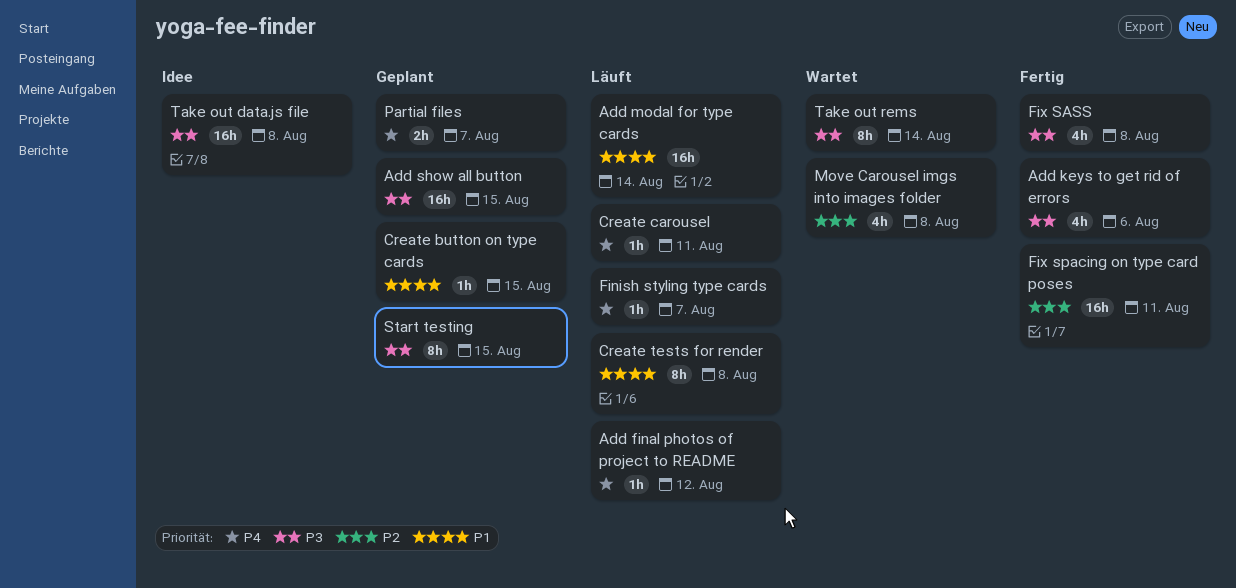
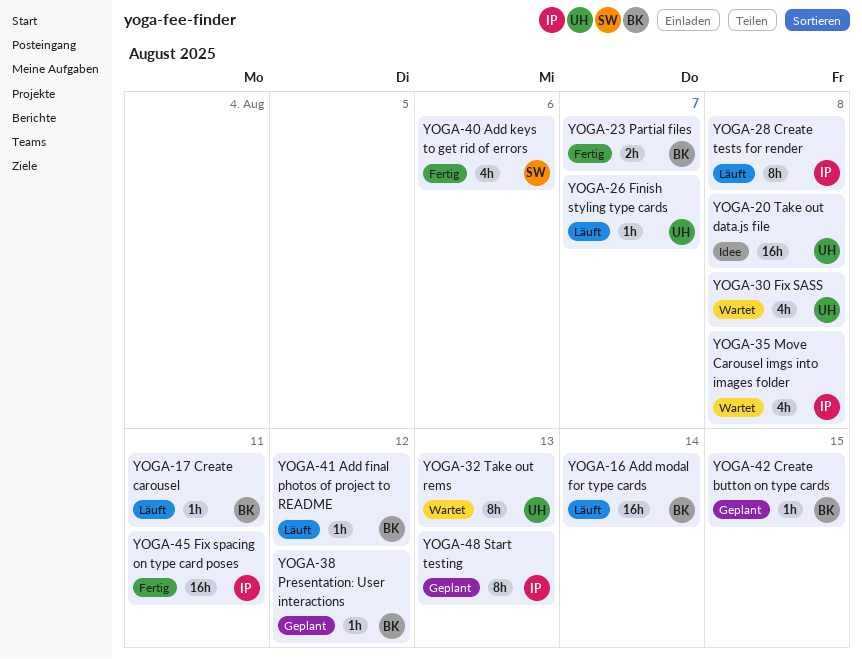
Add show all button: present -> none
Fix SASS, status: Fertig -> Wartet
Partial files, status: Geplant -> Fertig
Presentation: User interactions: none -> present
Start testing, due: Aug 15 -> Aug 13
Take out rems, due: Aug 14 -> Aug 13

